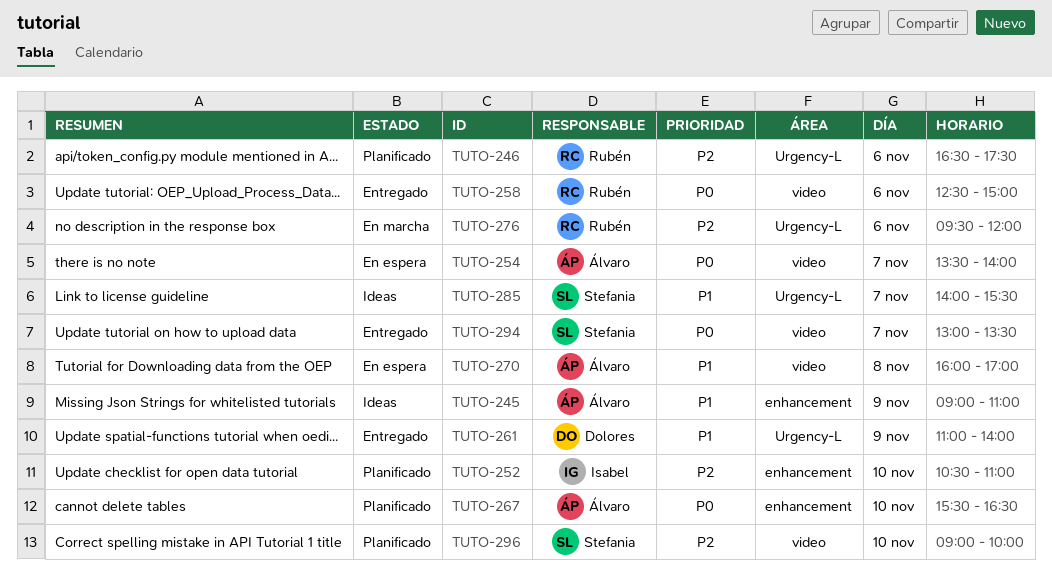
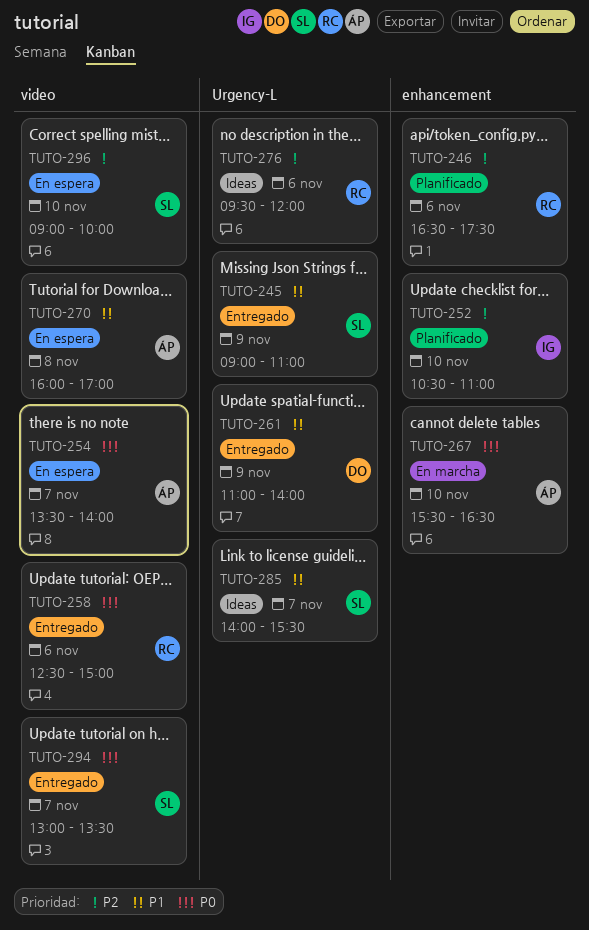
TUTO-245, status: Ideas -> Entregado
TUTO-245, owner: Álvaro -> Stefania
TUTO-245, label: enhancement -> Urgency-L
TUTO-246, label: Urgency-L -> enhancement
TUTO-267, status: Planificado -> En marcha
TUTO-276, status: En marcha -> Ideas
TUTO-296, status: Planificado -> En espera

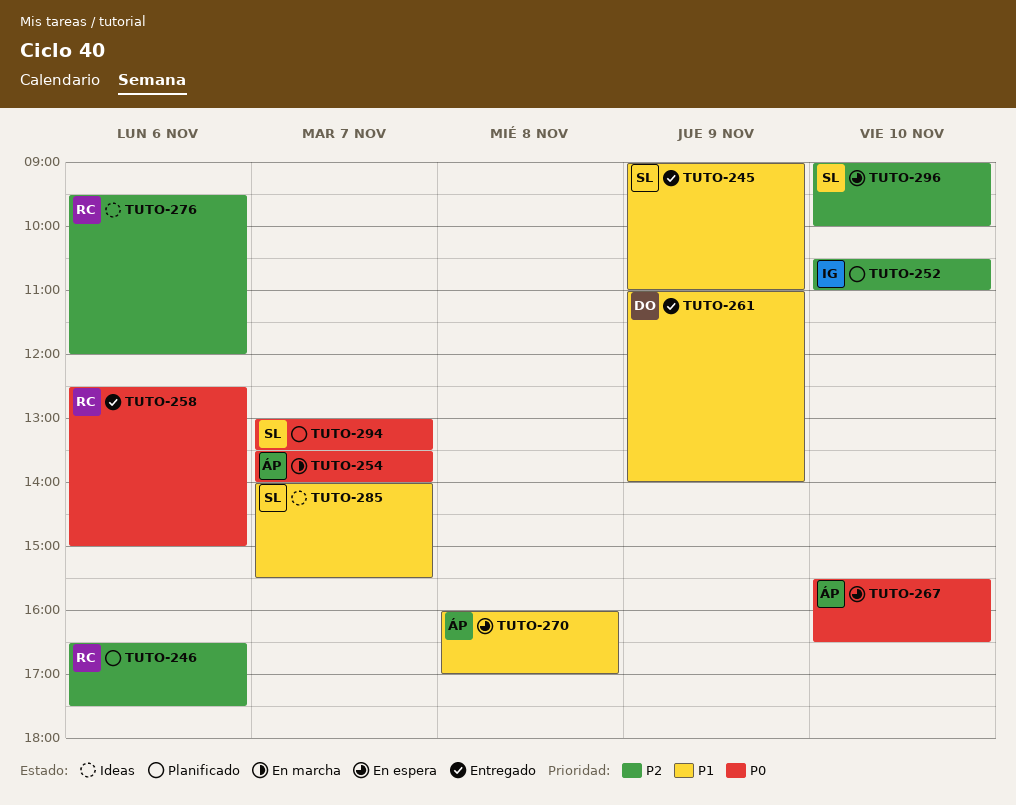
TUTO-254, status: En espera -> En marcha
TUTO-267, status: En marcha -> En espera
TUTO-294, status: Entregado -> Planificado

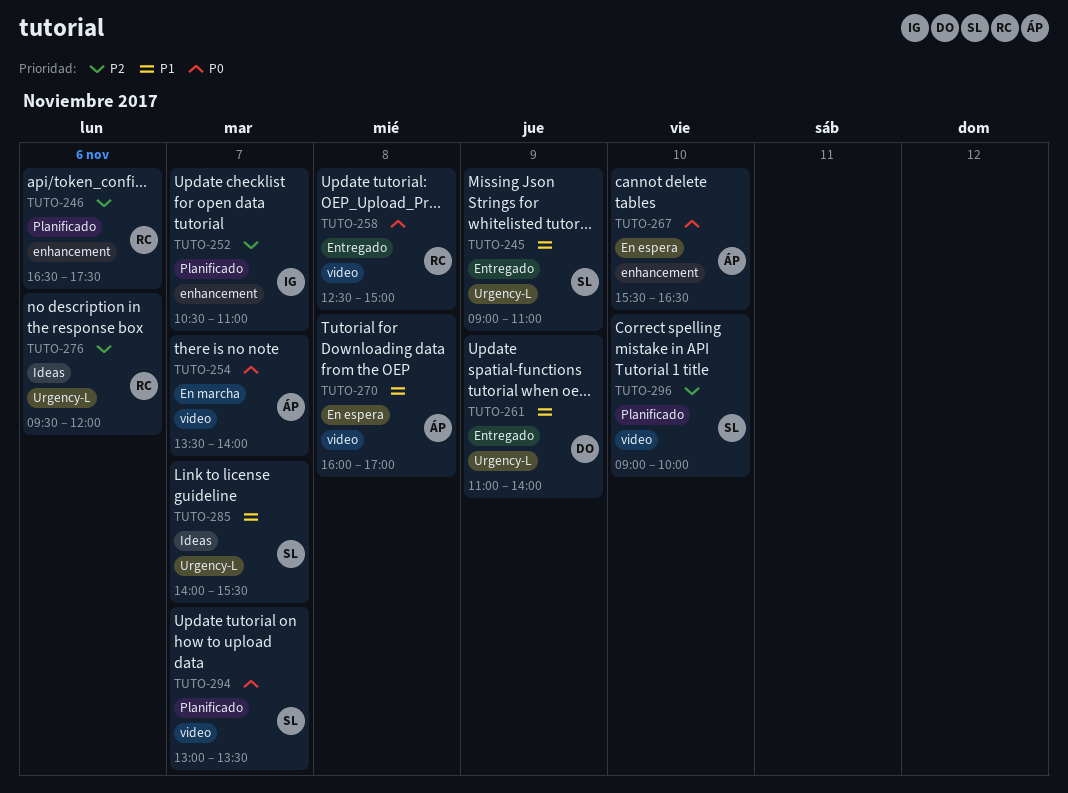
TUTO-252, day: Nov 10 -> Nov 7
TUTO-258, day: Nov 6 -> Nov 8
TUTO-296, status: En espera -> Planificado

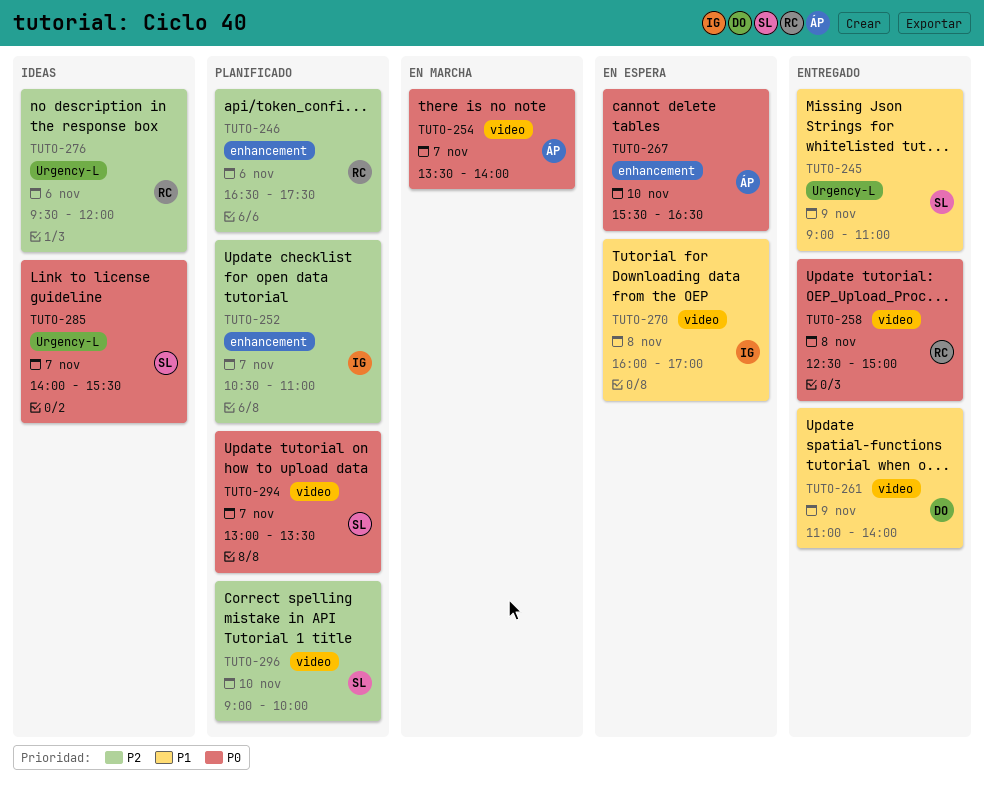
TUTO-261, label: Urgency-L -> video
TUTO-270, owner: ÁP -> IG
TUTO-285, priority: P1 -> P0

